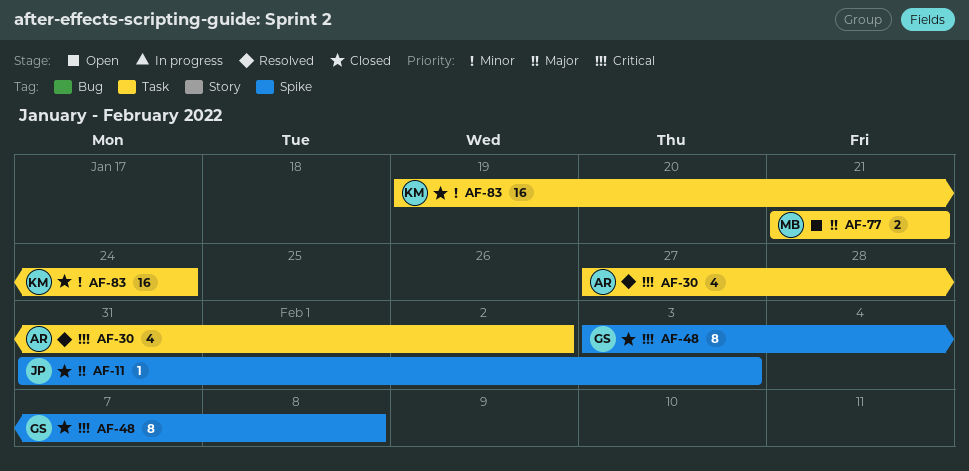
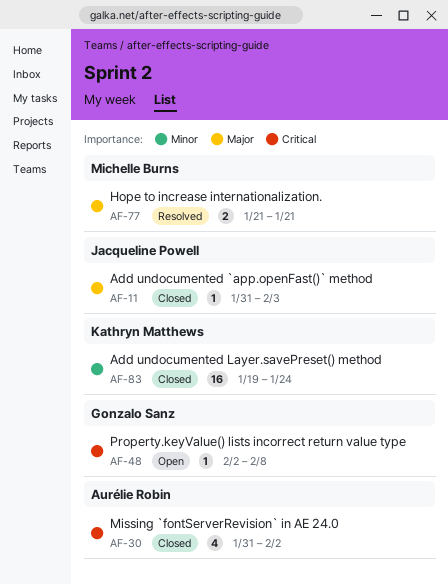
AF-30, status: Resolved -> Closed
AF-30, start: Jan 27 -> Jan 31
AF-48, status: Closed -> Open
AF-48, estimate: 8 -> 1
AF-48, start: Feb 3 -> Feb 2
AF-77, status: Open -> Resolved

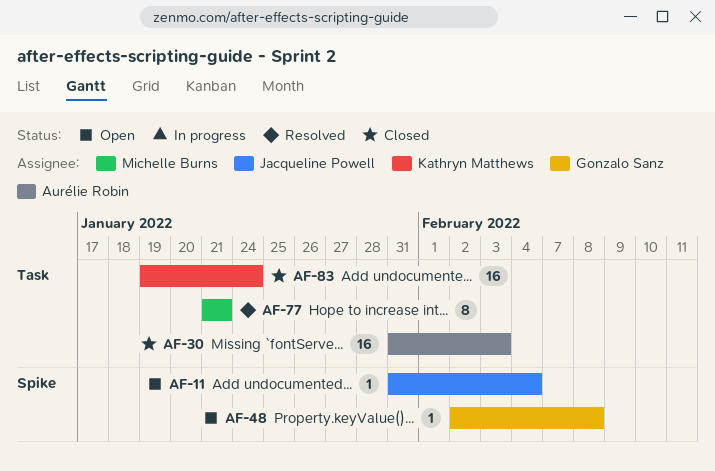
AF-11, status: Closed -> Open
AF-11, due: Feb 3 -> Feb 4
AF-30, estimate: 4 -> 16
AF-30, due: Feb 2 -> Feb 3
AF-77, estimate: 2 -> 8

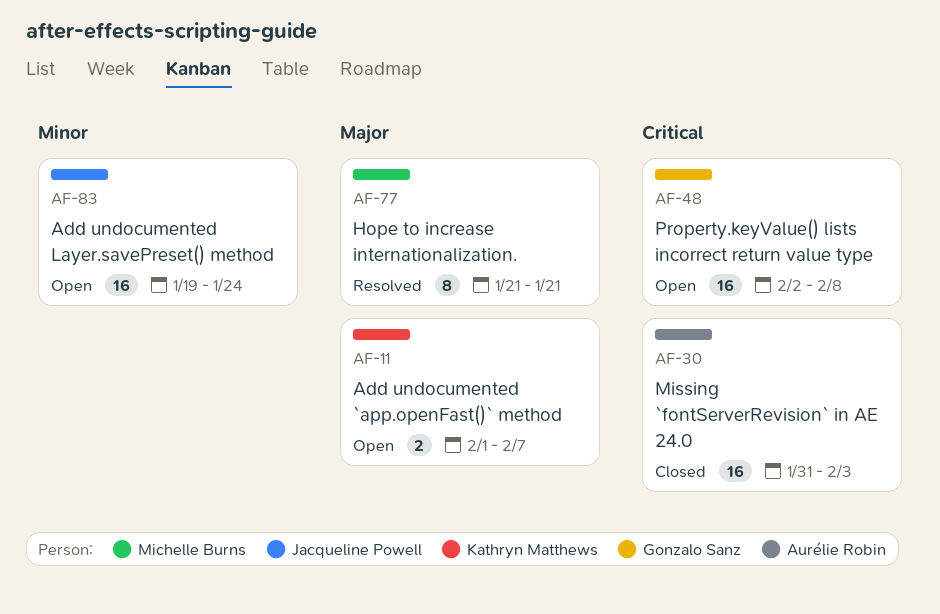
AF-11, owner: Jacqueline Powell -> Kathryn Matthews
AF-11, estimate: 1 -> 2
AF-11, start: Jan 31 -> Feb 1
AF-11, due: Feb 4 -> Feb 7
AF-48, estimate: 1 -> 16
AF-83, status: Closed -> Open
AF-83, owner: Kathryn Matthews -> Jacqueline Powell

